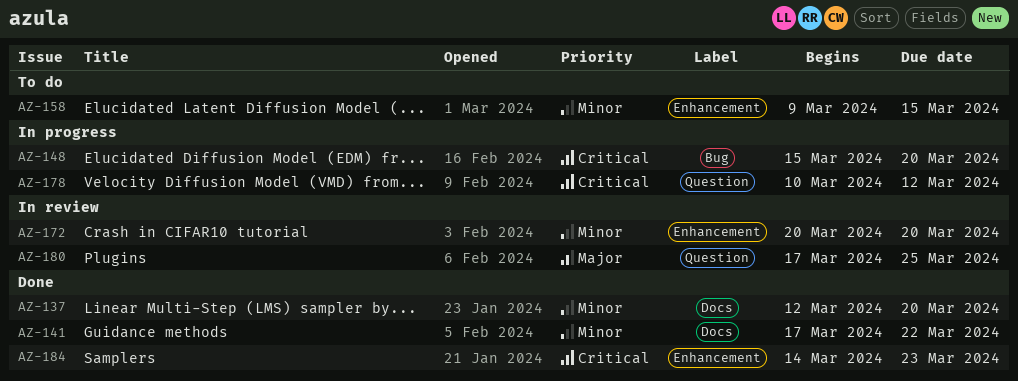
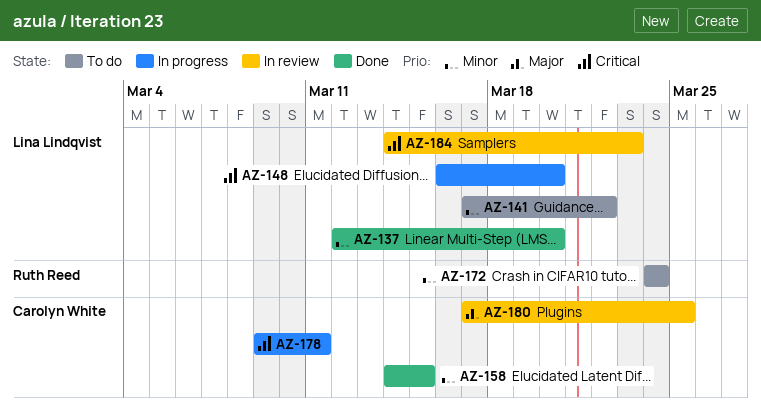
AZ-141, status: Done -> To do
AZ-148, start: Mar 15 -> Mar 16
AZ-158, status: To do -> Done
AZ-158, start: Mar 9 -> Mar 14
AZ-172, status: In review -> To do
AZ-172, start: Mar 20 -> Mar 24
AZ-172, due: Mar 20 -> Mar 24
AZ-178, start: Mar 10 -> Mar 9
AZ-178, due: Mar 12 -> Mar 11
AZ-184, status: Done -> In review

